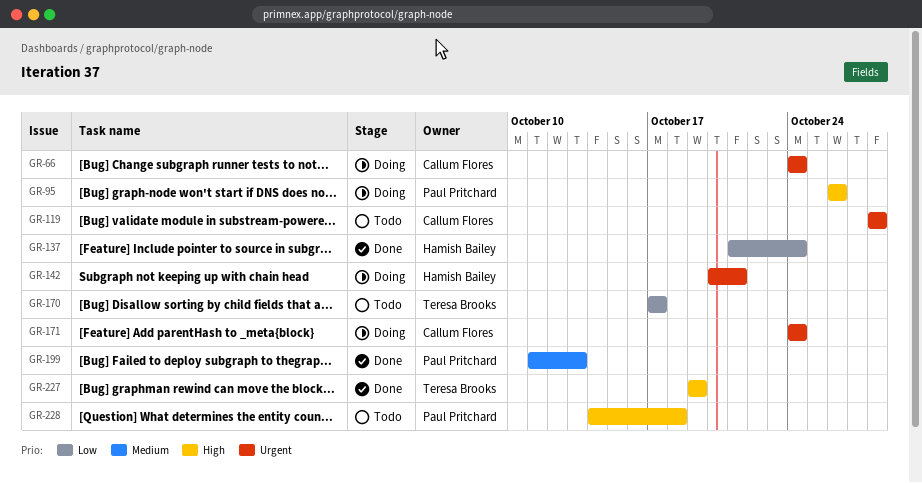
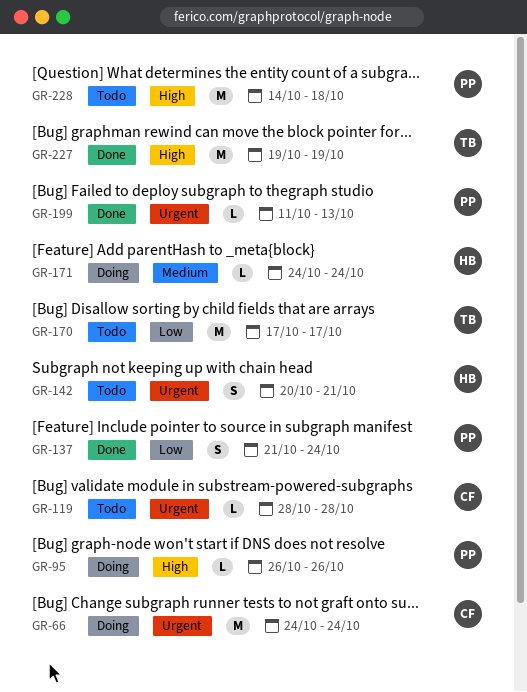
GR-137, owner: Hamish Bailey -> Paul Pritchard
GR-142, status: Doing -> Todo
GR-171, owner: Callum Flores -> Hamish Bailey
GR-171, priority: Urgent -> Medium
GR-199, priority: Medium -> Urgent

